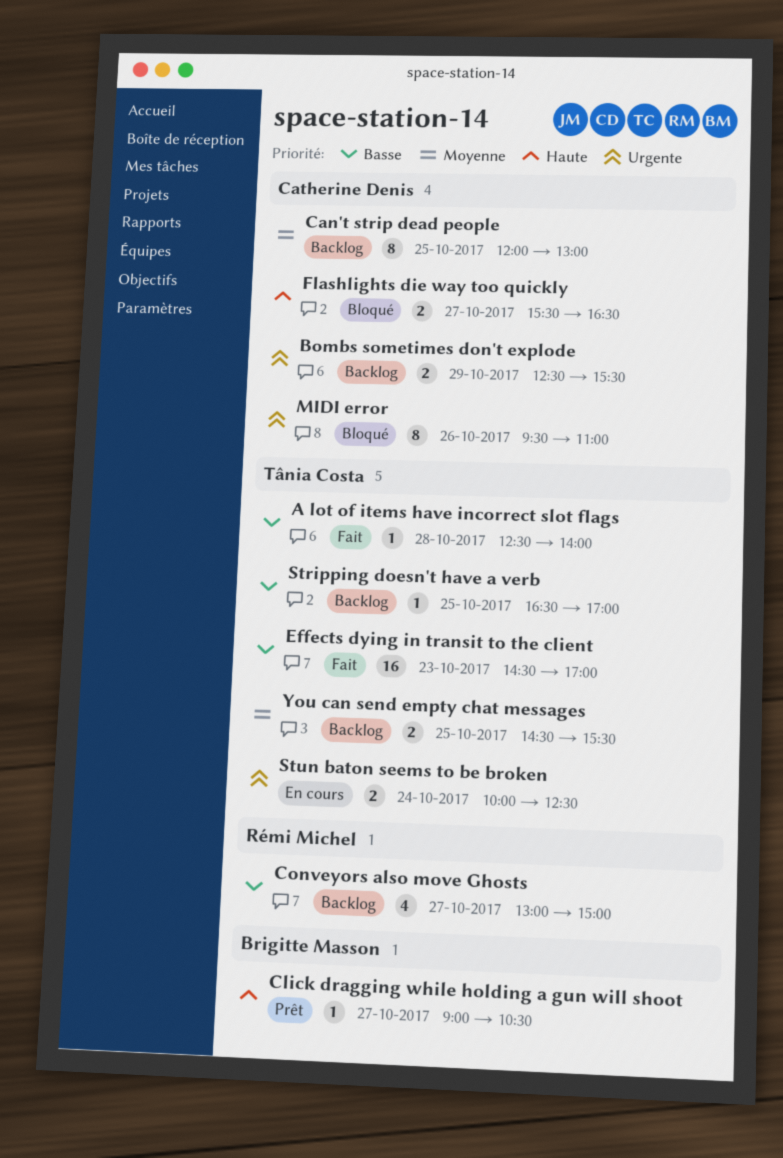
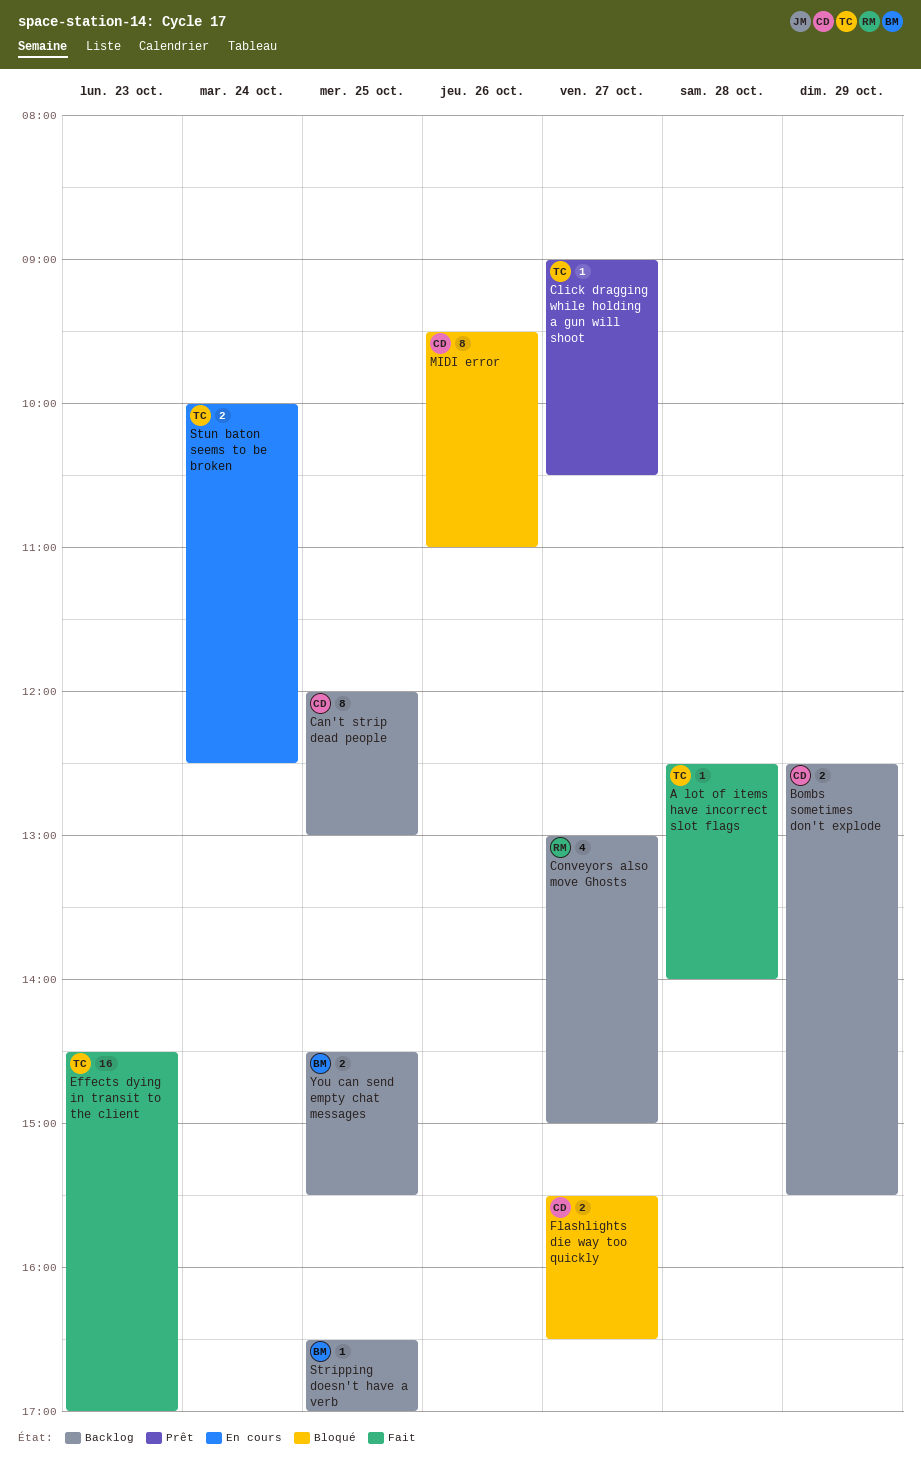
Click dragging while holding a gun will shoot, owner: Brigitte Masson -> Tânia Costa
Stripping doesn't have a verb, owner: Tânia Costa -> Brigitte Masson
You can send empty chat messages, owner: Tânia Costa -> Brigitte Masson

